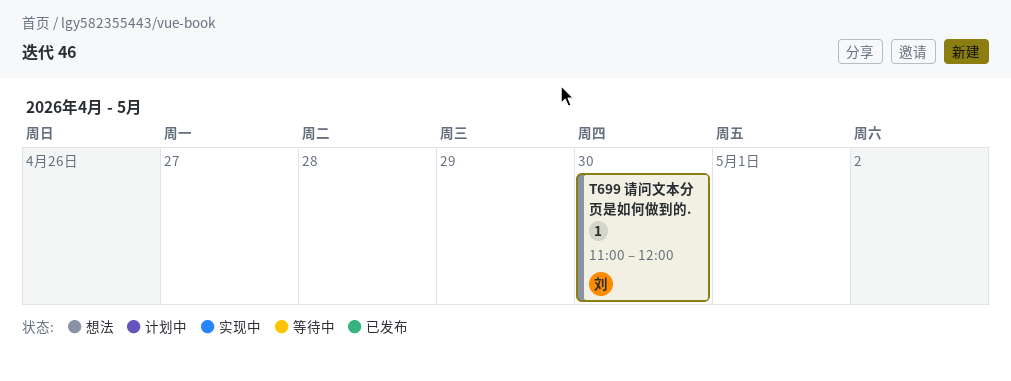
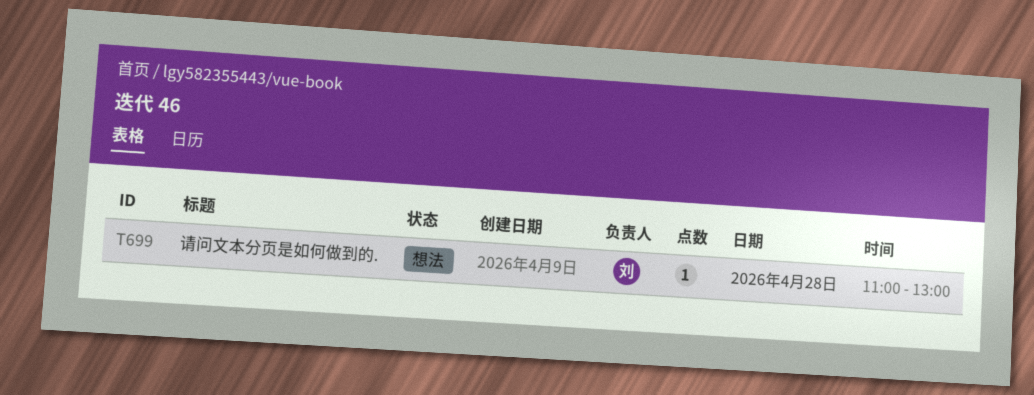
T699, day: Apr 30 -> Apr 28
T699, ends: 12:00 -> 13:00

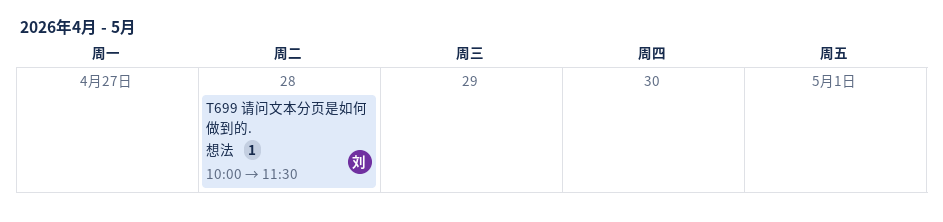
T699, begins: 11:00 -> 10:00
T699, ends: 13:00 -> 11:30

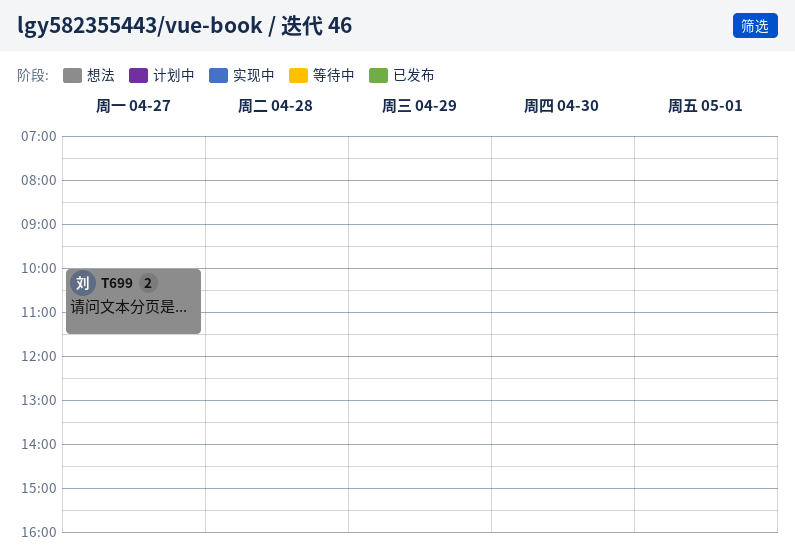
T699, estimate: 1 -> 2
T699, day: Apr 28 -> Apr 27

